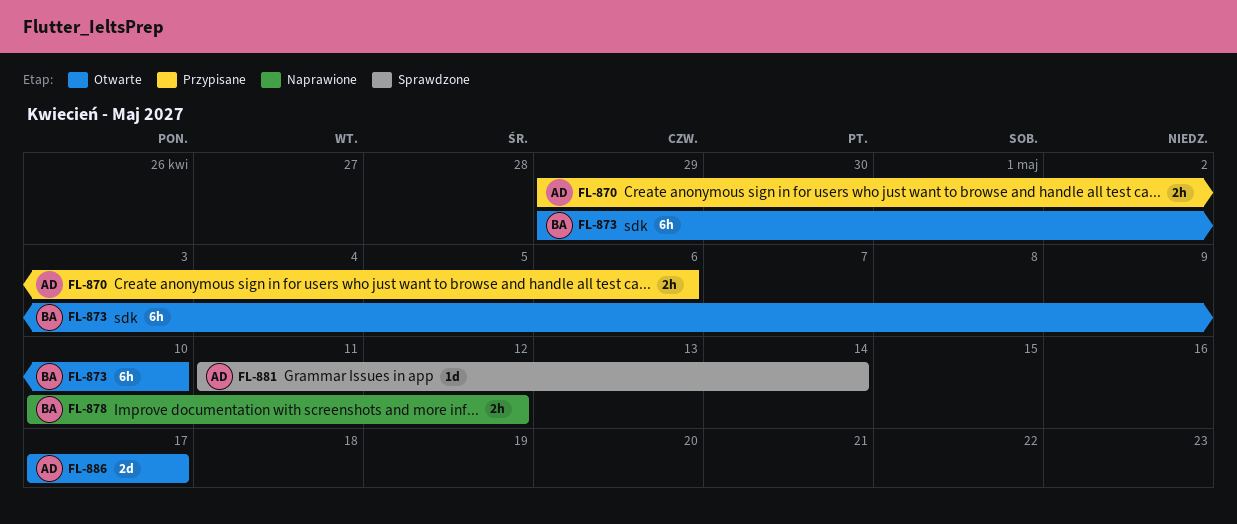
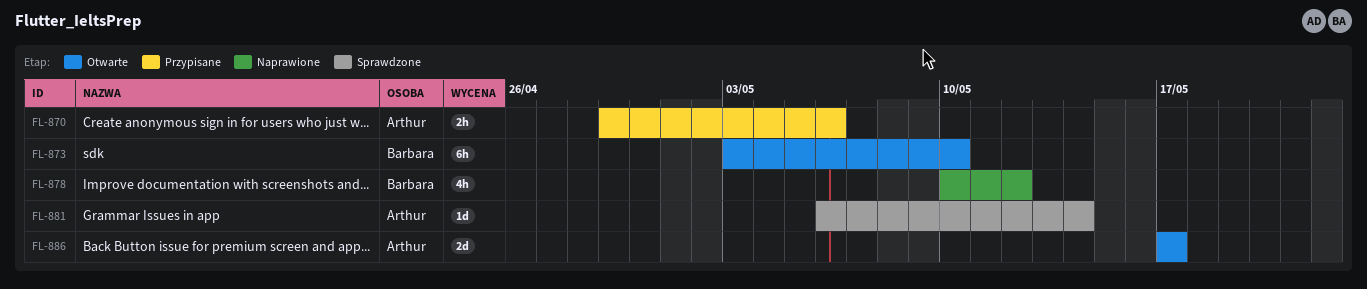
FL-873, start: Apr 29 -> May 3
FL-878, estimate: 2h -> 4h
FL-881, start: May 11 -> May 6

